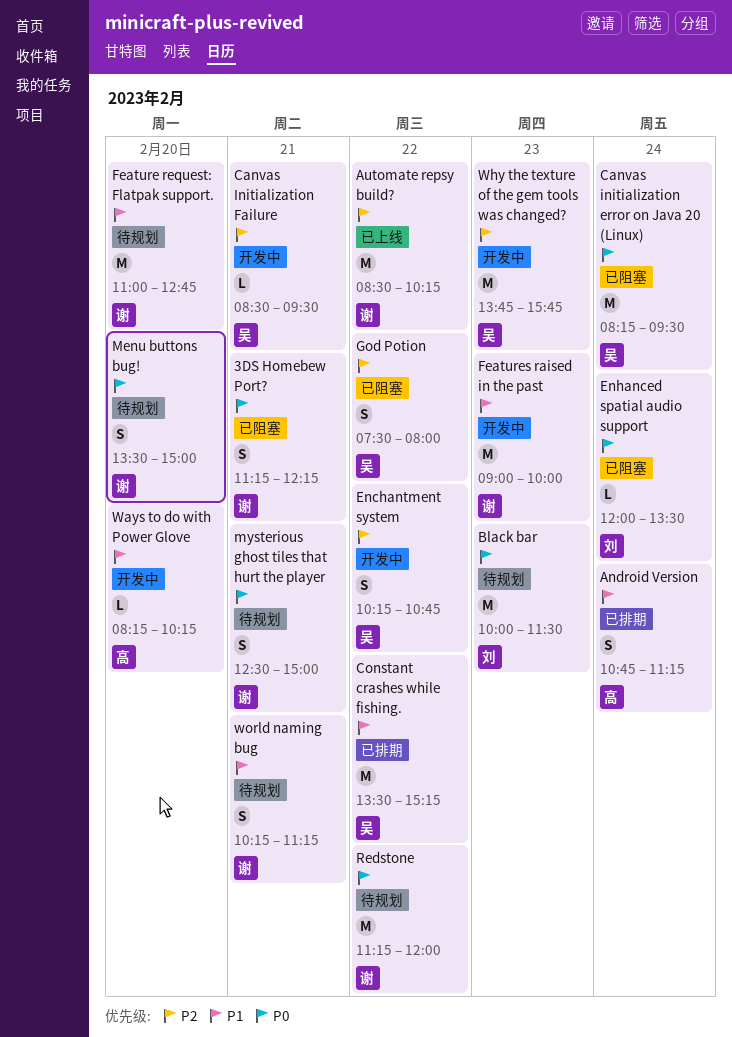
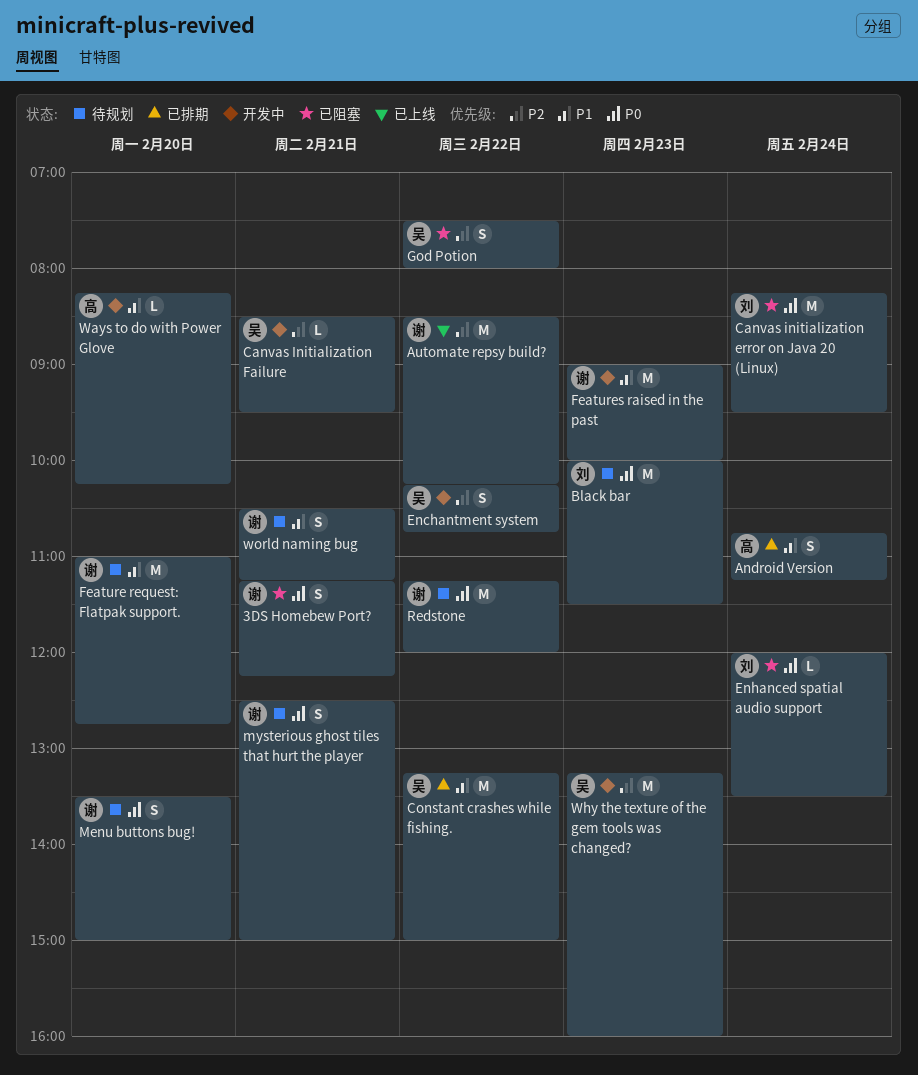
Canvas initialization error on Java 20 (Linux), owner: 吴 -> 刘
Constant crashes while fishing., begins: 13:30 -> 13:15
Constant crashes while fishing., ends: 15:15 -> 15:00
Why the texture of the gem tools was changed?, begins: 13:45 -> 13:15
Why the texture of the gem tools was changed?, ends: 15:45 -> 16:00
world naming bug, begins: 10:15 -> 10:30

